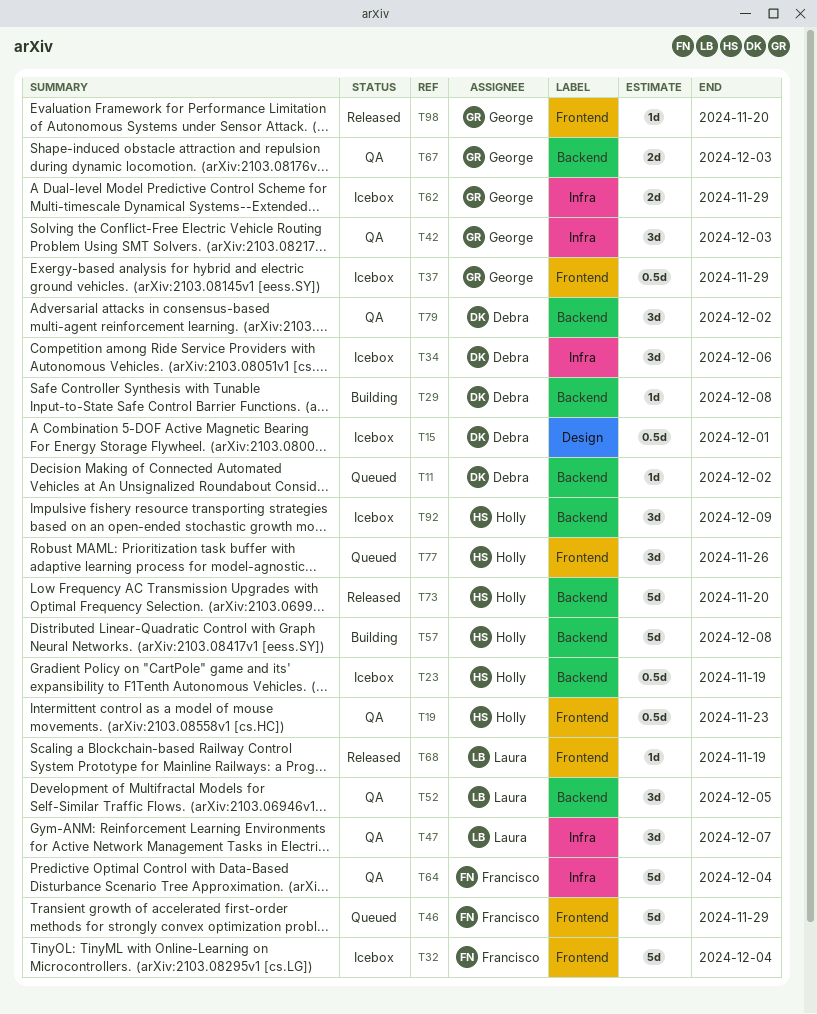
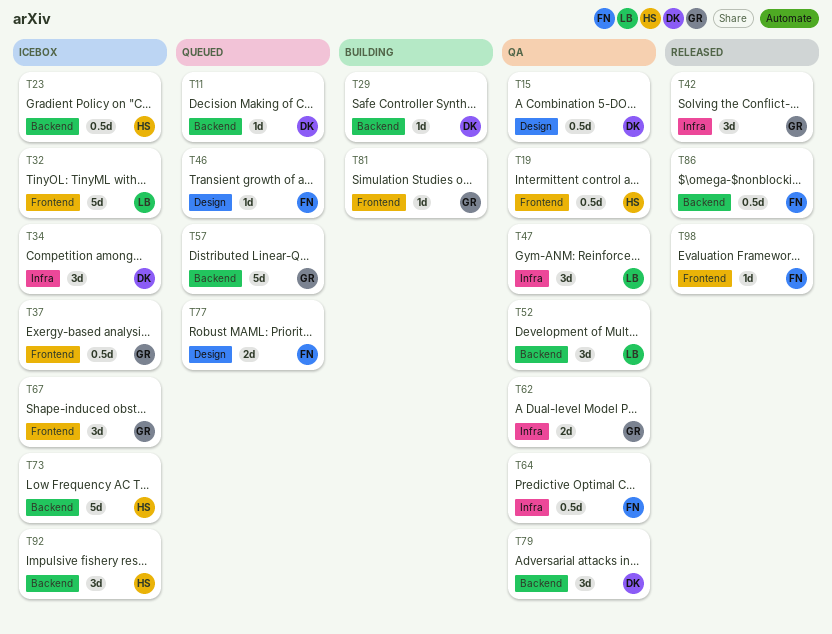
T15, status: Icebox -> QA
T32, owner: Francisco -> Laura
T42, status: QA -> Released
T46, label: Frontend -> Design
T46, estimate: 5d -> 1d
T57, status: Building -> Queued
T57, owner: Holly -> George
T62, status: Icebox -> QA
T64, estimate: 5d -> 0.5d
T67, status: QA -> Icebox
T67, label: Backend -> Frontend
T67, estimate: 2d -> 3d
T68: present -> none
T73, status: Released -> Icebox
T77, owner: Holly -> Francisco
T77, label: Frontend -> Design
T77, estimate: 3d -> 2d
T81: none -> present
T86: none -> present
T98, owner: George -> Francisco

